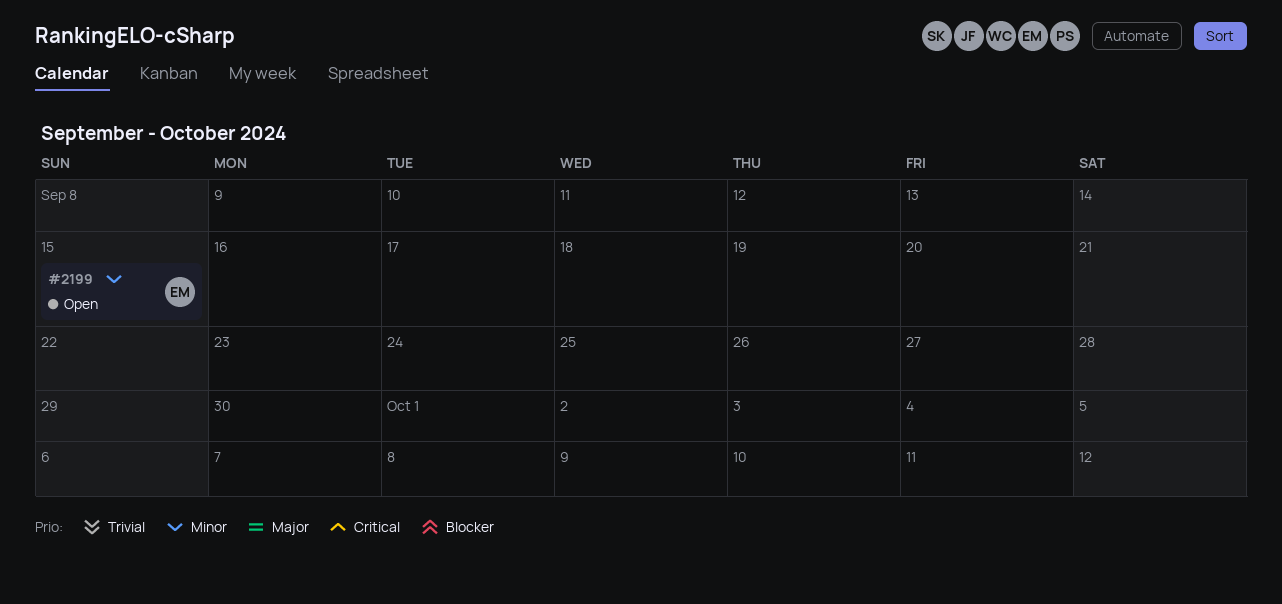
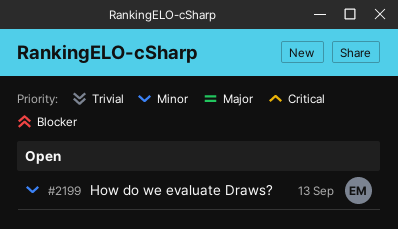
#2199, due: Sep 15 -> Sep 13

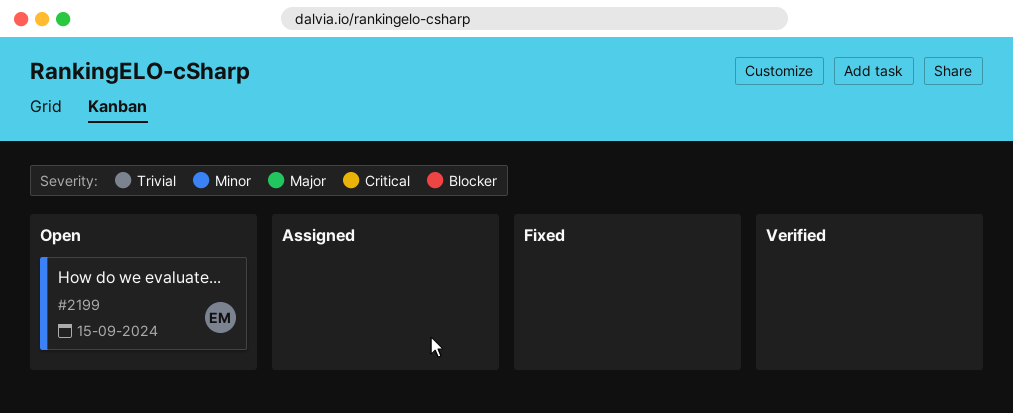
#2199, due: Sep 13 -> Sep 15

